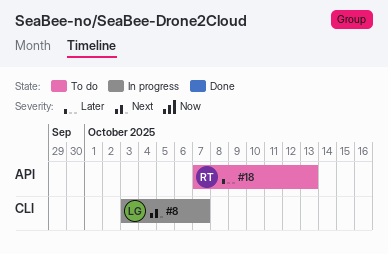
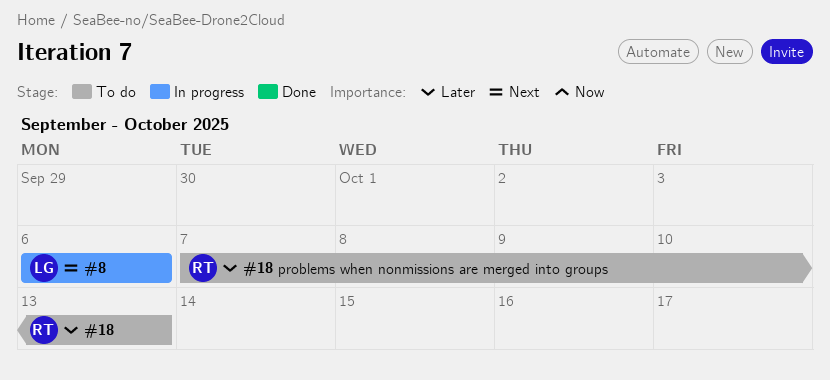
#8, start: Oct 3 -> Oct 6
#8, due: Oct 7 -> Oct 6

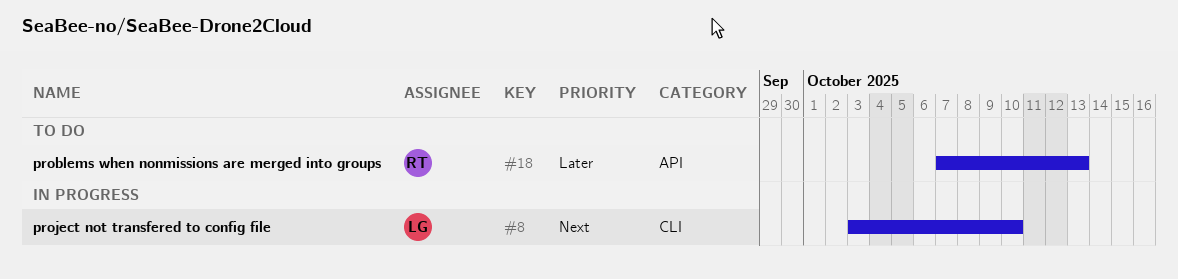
#8, start: Oct 6 -> Oct 3
#8, due: Oct 6 -> Oct 10

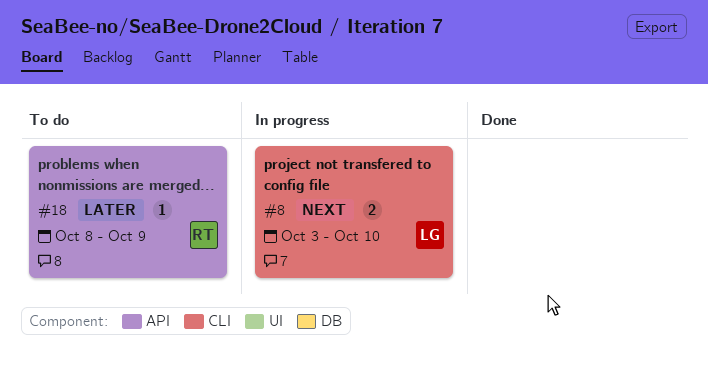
#18, start: Oct 7 -> Oct 8
#18, due: Oct 13 -> Oct 9

